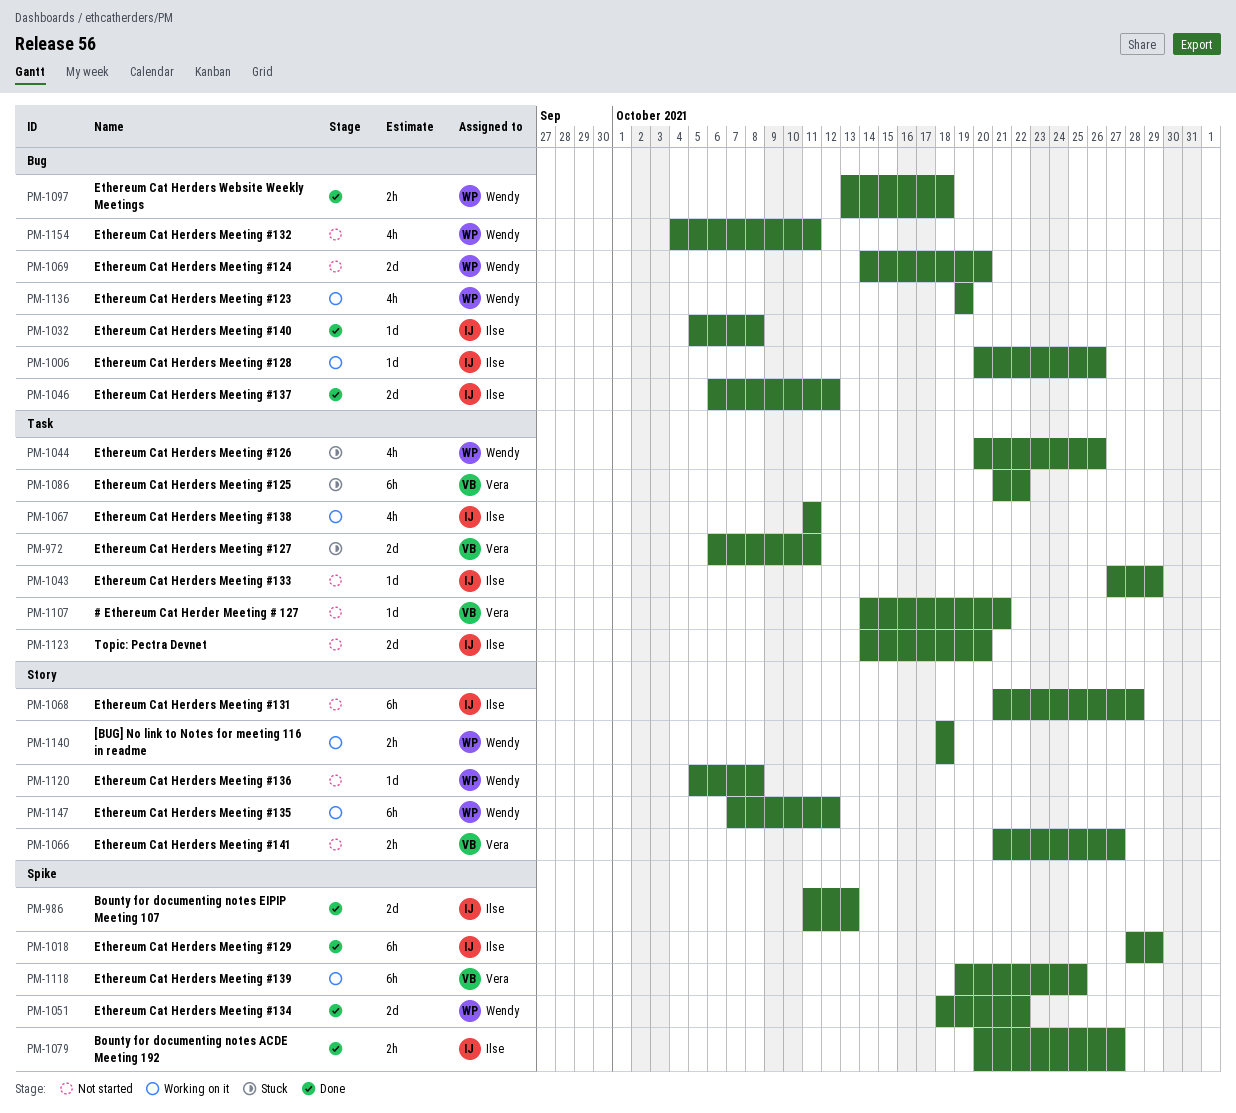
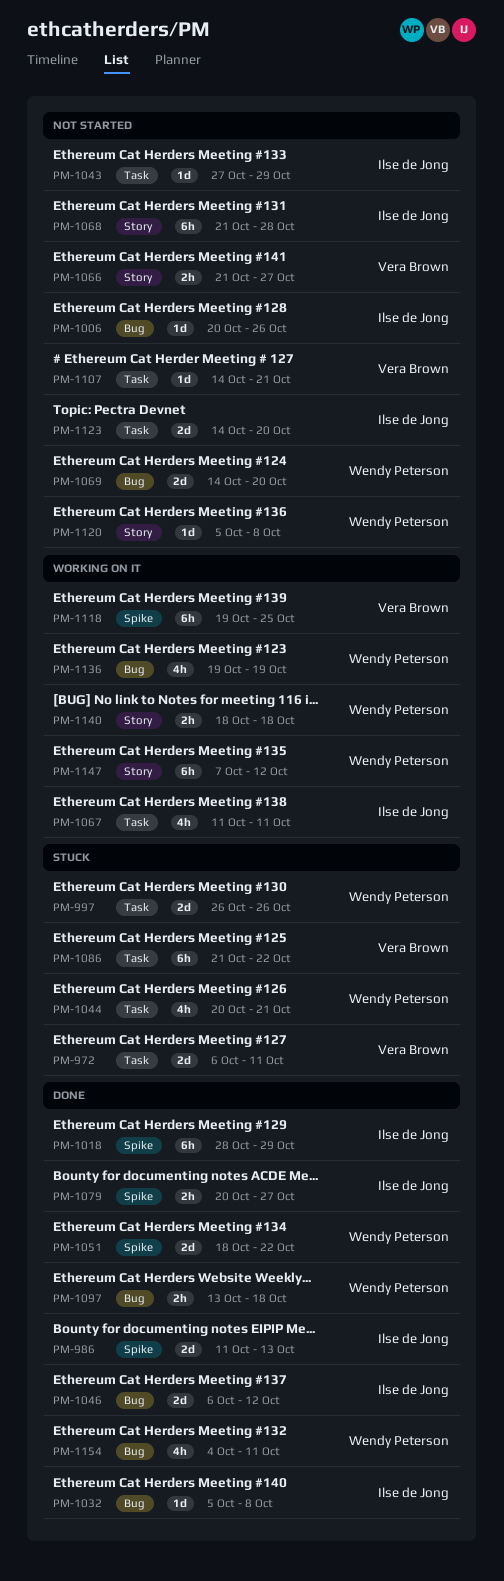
PM-997: none -> present
PM-1006, status: Working on it -> Not started
PM-1044, due: Oct 26 -> Oct 21
PM-1154, status: Not started -> Done

